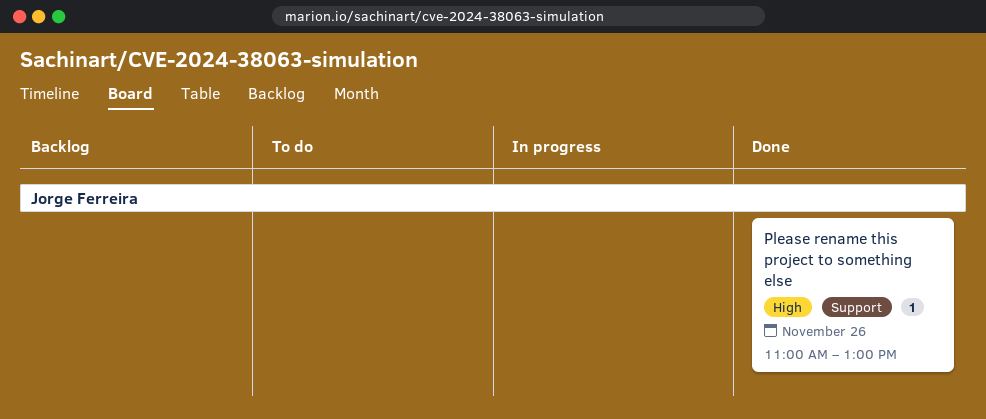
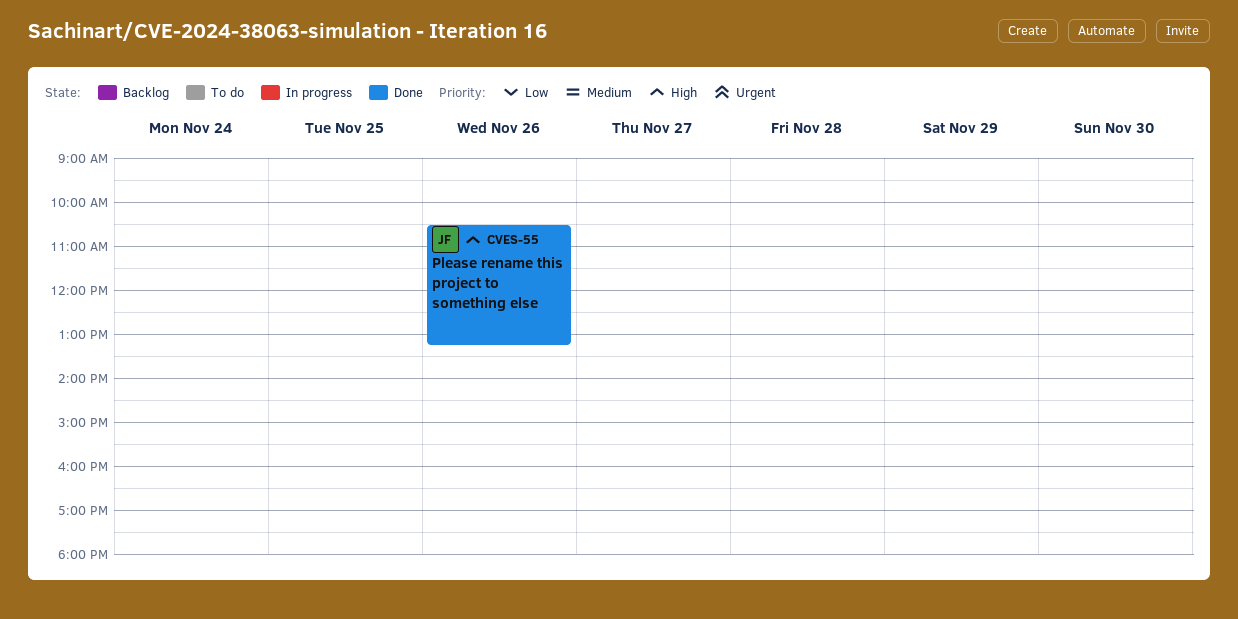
Please rename this project to something else, begins: 11:00 -> 10:30
Please rename this project to something else, ends: 13:00 -> 13:15

